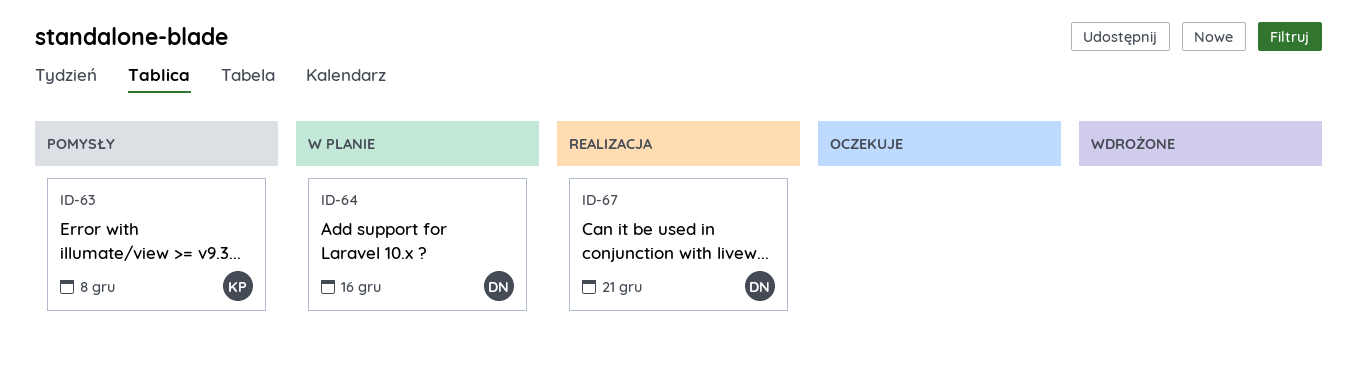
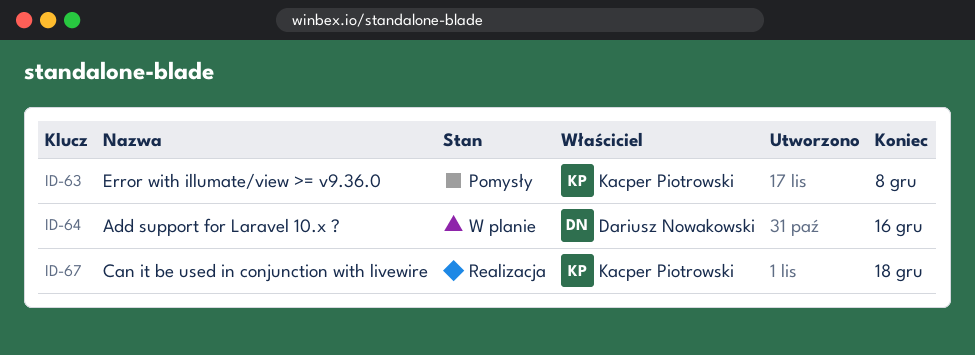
ID-67, owner: Dariusz Nowakowski -> Kacper Piotrowski
ID-67, due: Dec 21 -> Dec 18

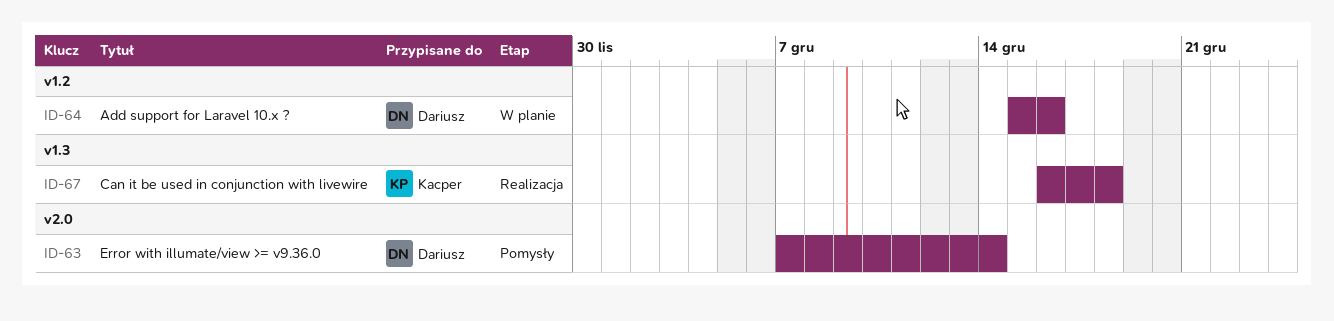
ID-63, owner: Kacper Piotrowski -> Dariusz Nowakowski
ID-63, due: Dec 8 -> Dec 14

